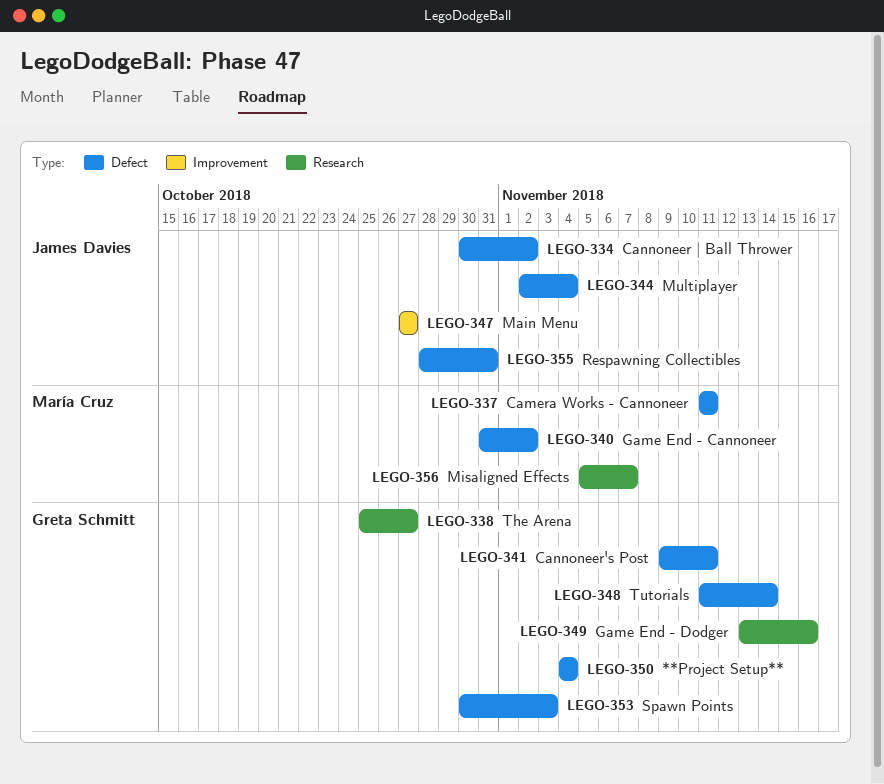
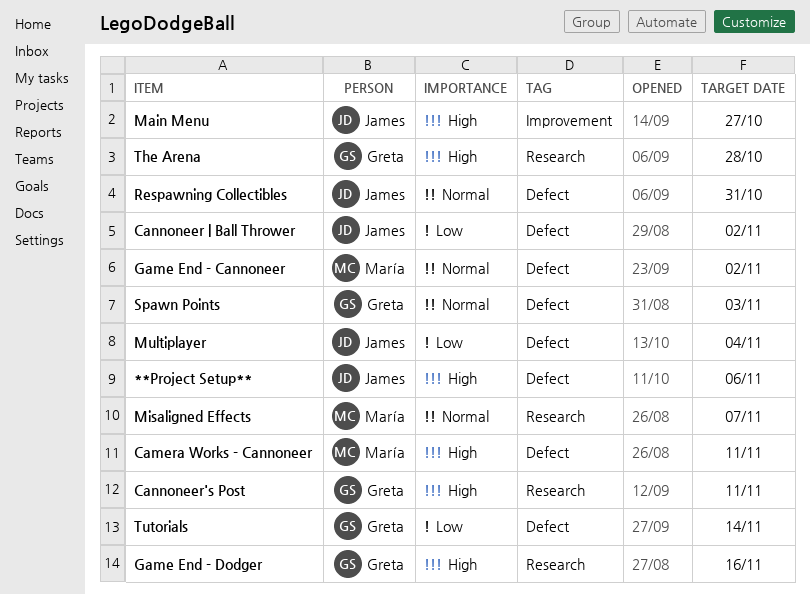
**Project Setup**, owner: Greta Schmitt -> James Davies
**Project Setup**, due: Nov 4 -> Nov 6
Cannoneer's Post, label: Defect -> Research
The Arena, due: Oct 27 -> Oct 28

